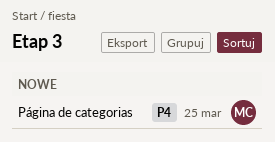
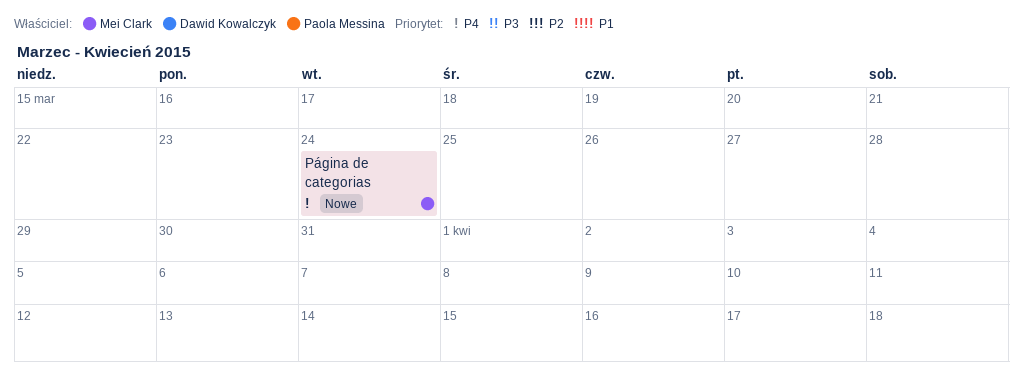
Página de categorias, due: Mar 25 -> Mar 24

